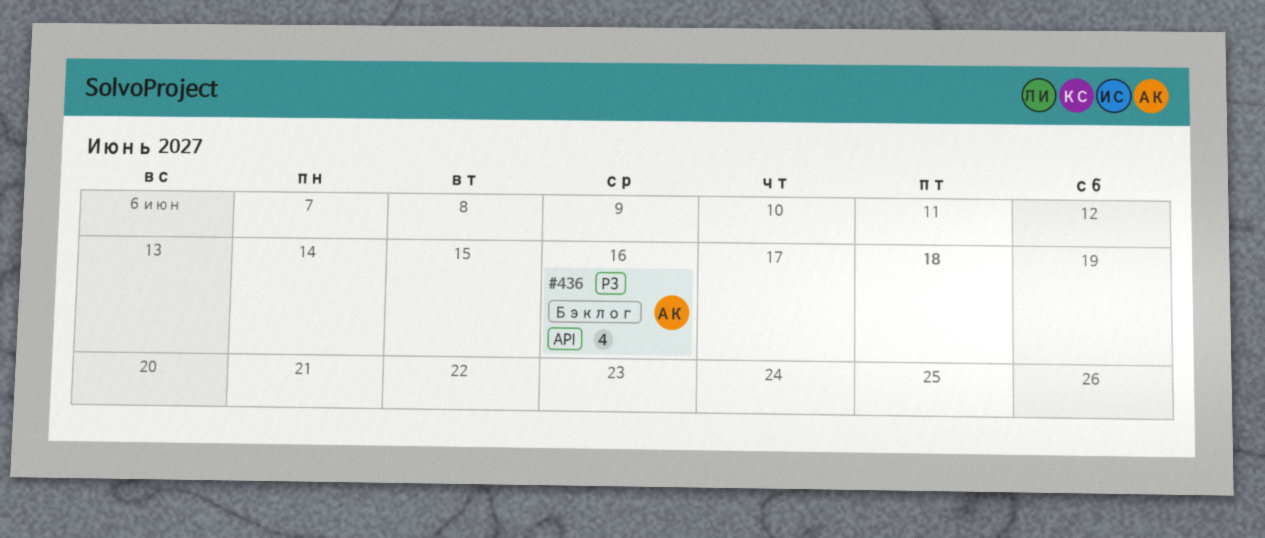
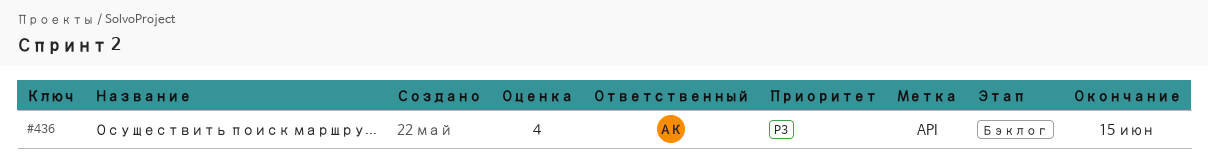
#436, due: Jun 16 -> Jun 15

